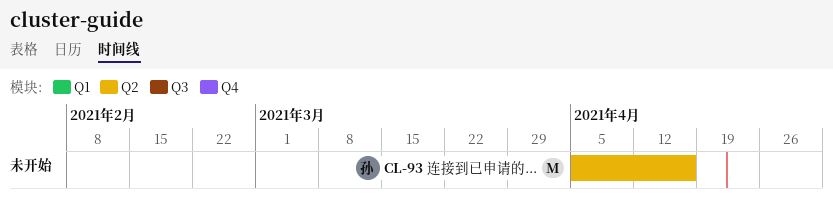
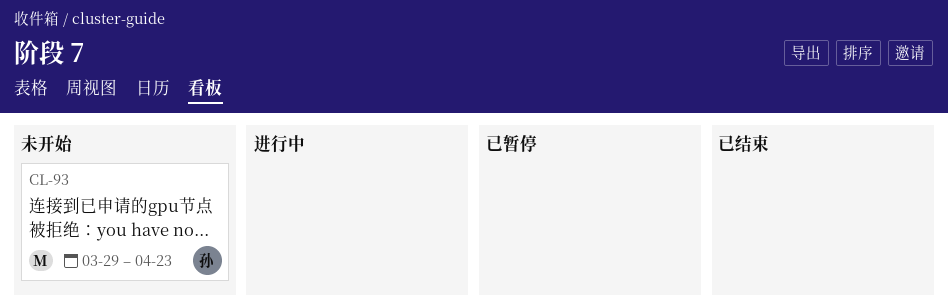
CL-93, start: Apr 5 -> Mar 29
CL-93, due: Apr 16 -> Apr 23

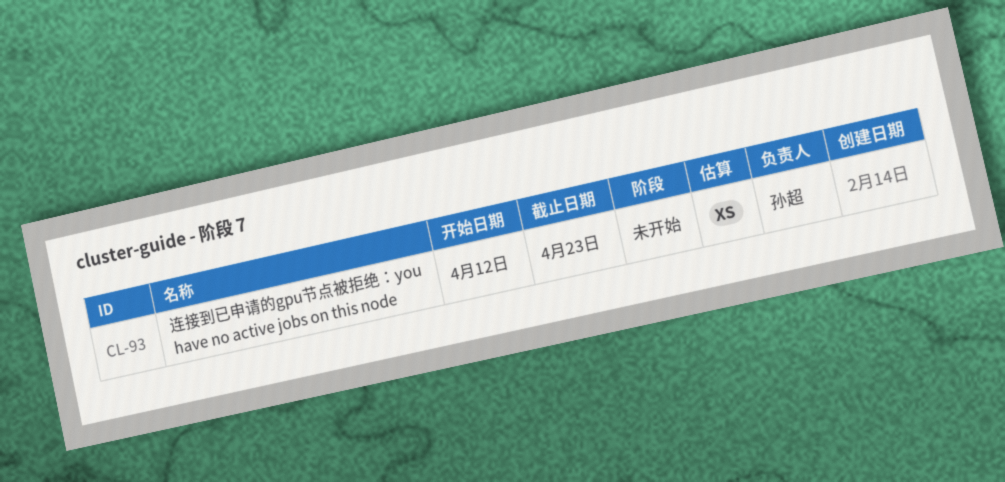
CL-93, estimate: M -> XS
CL-93, start: Mar 29 -> Apr 12

